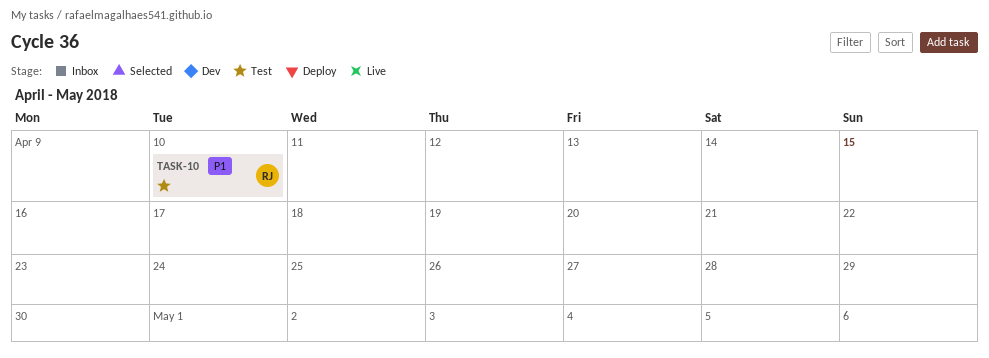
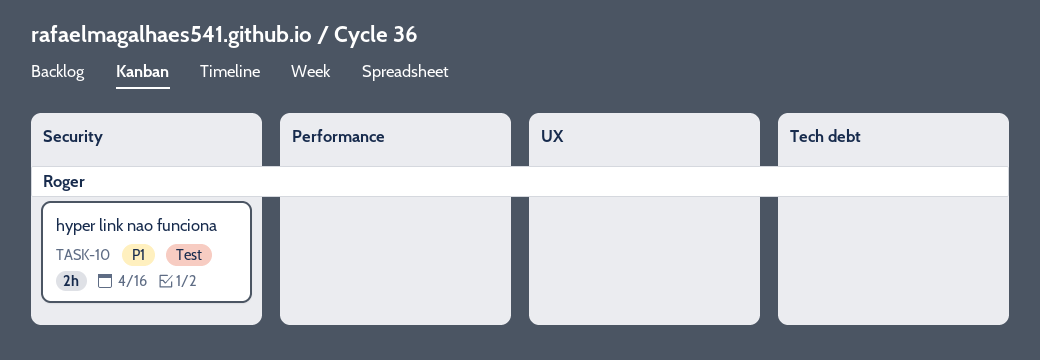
TASK-10, due: Apr 10 -> Apr 16

